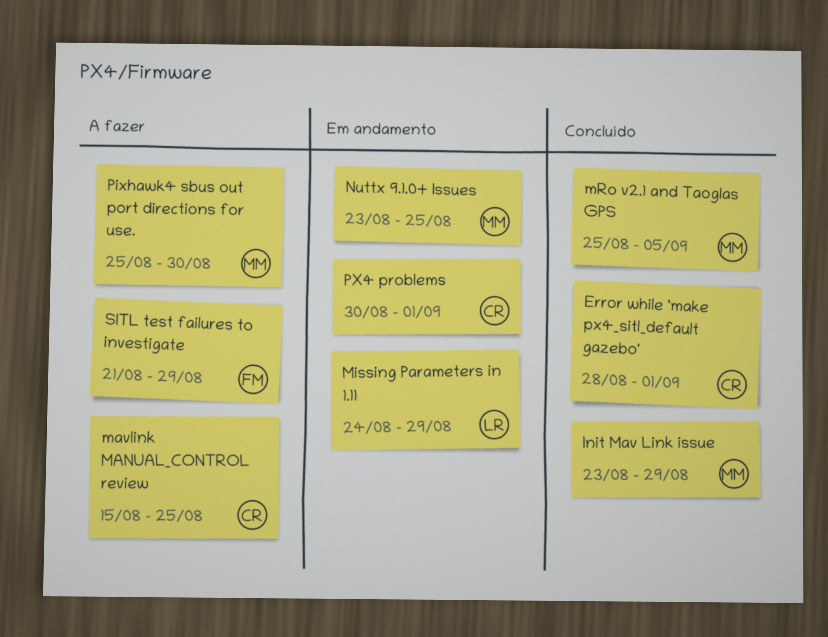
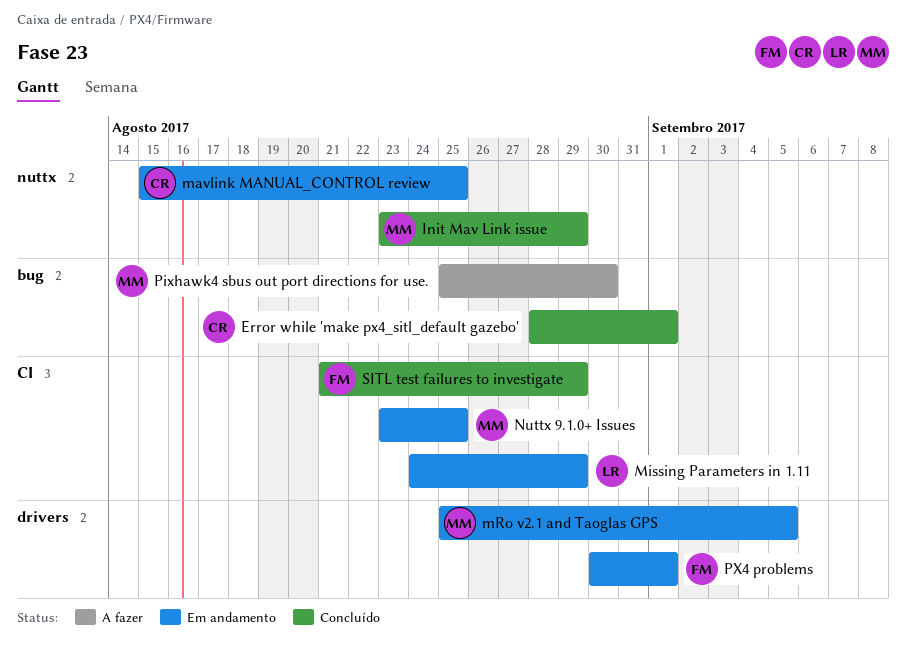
mavlink MANUAL_CONTROL review, status: A fazer -> Em andamento
mRo v2.1 and Taoglas GPS, status: Concluído -> Em andamento
PX4 problems, owner: CR -> FM
SITL test failures to investigate, status: A fazer -> Concluído

